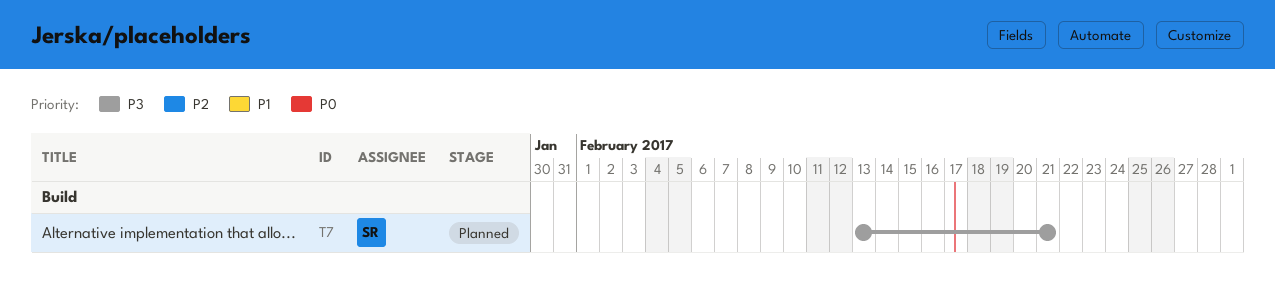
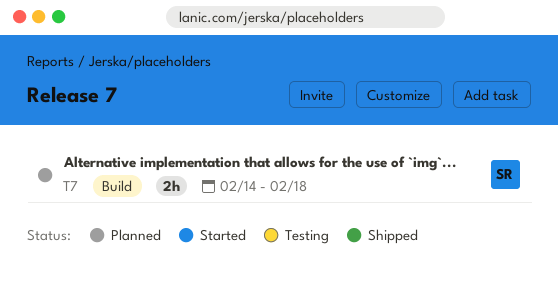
T7, start: Feb 13 -> Feb 14
T7, due: Feb 21 -> Feb 18

